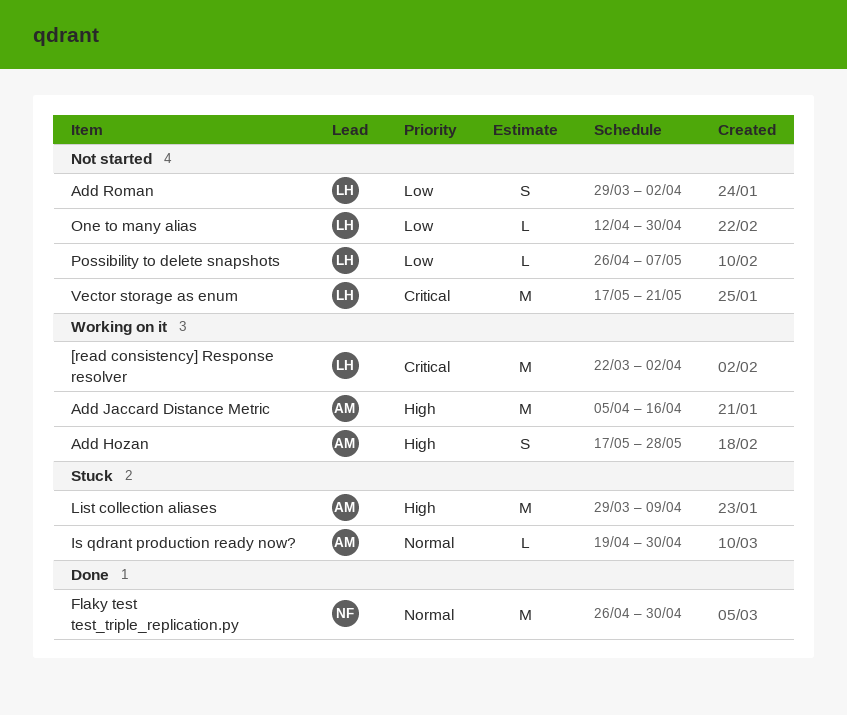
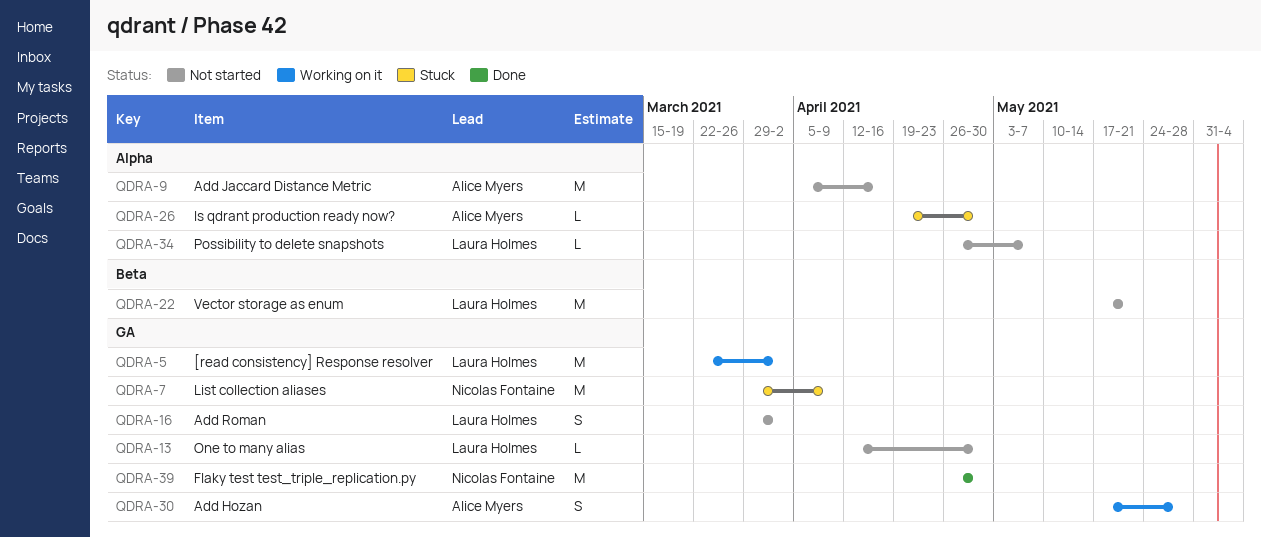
Add Jaccard Distance Metric, status: Working on it -> Not started
List collection aliases, owner: Alice Myers -> Nicolas Fontaine

